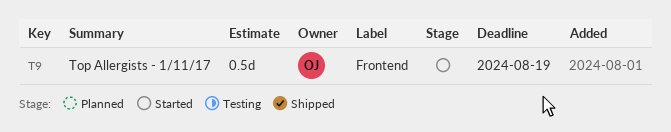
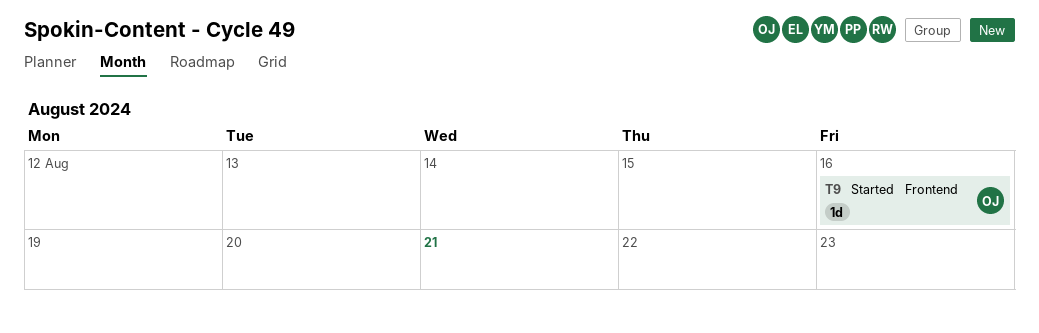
T9, estimate: 0.5d -> 1d
T9, due: Aug 19 -> Aug 16

